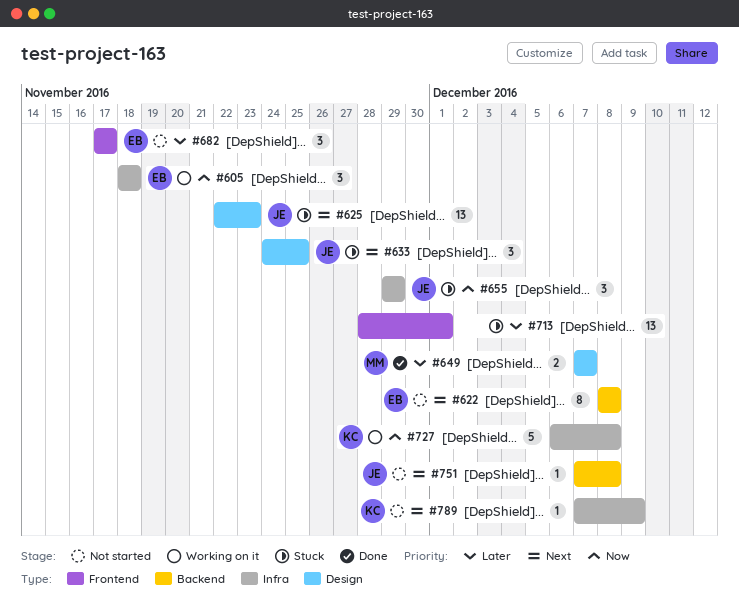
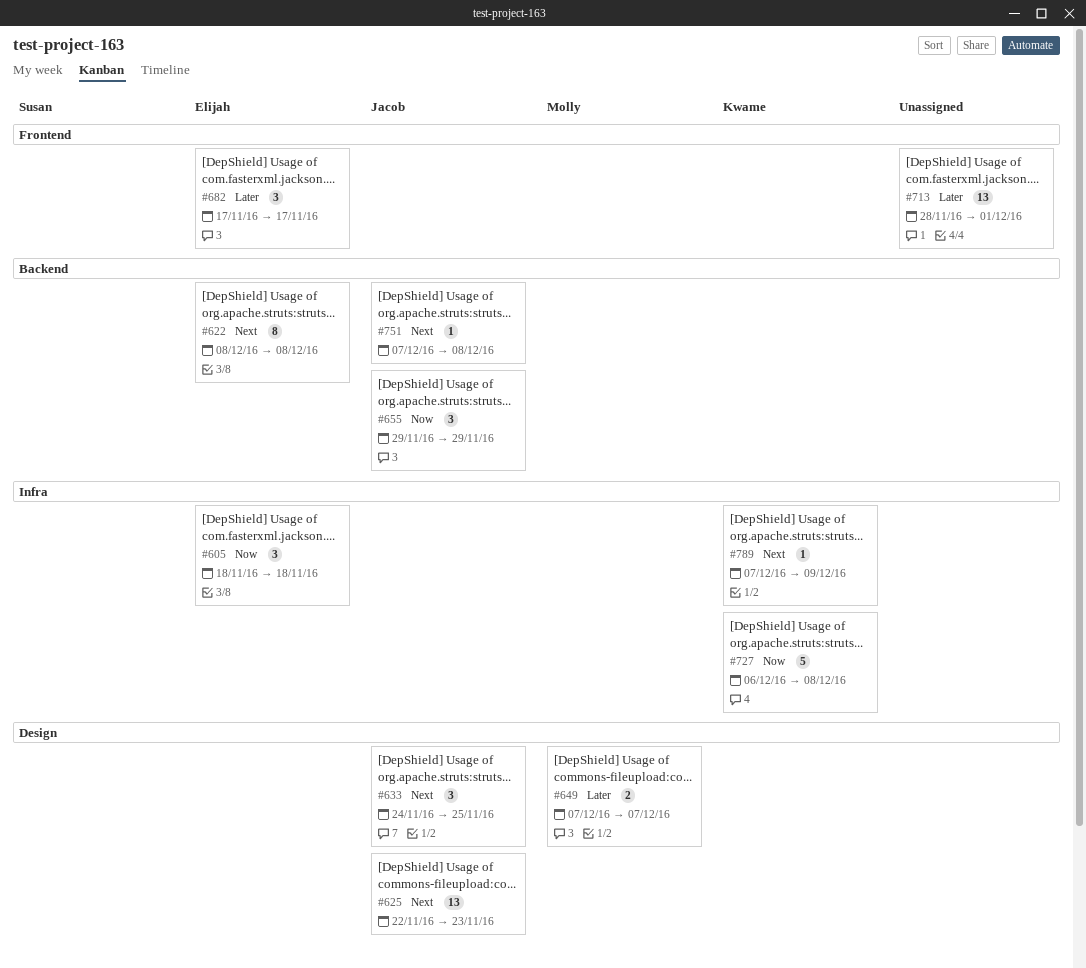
#655, label: Infra -> Backend

